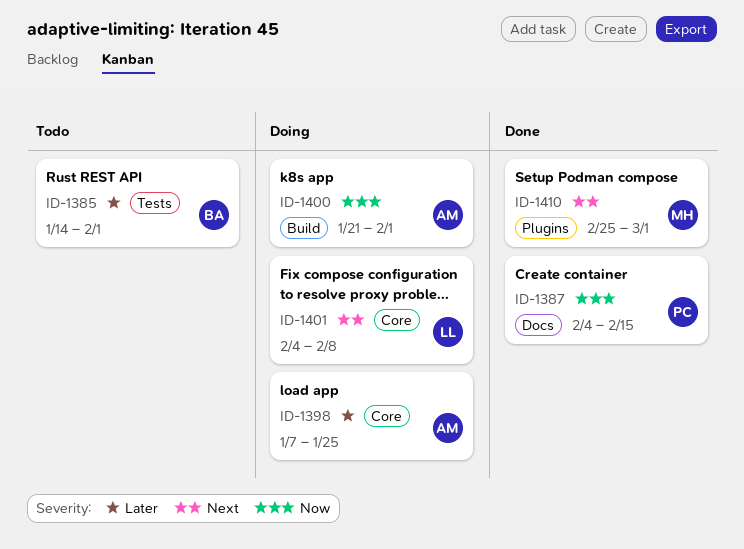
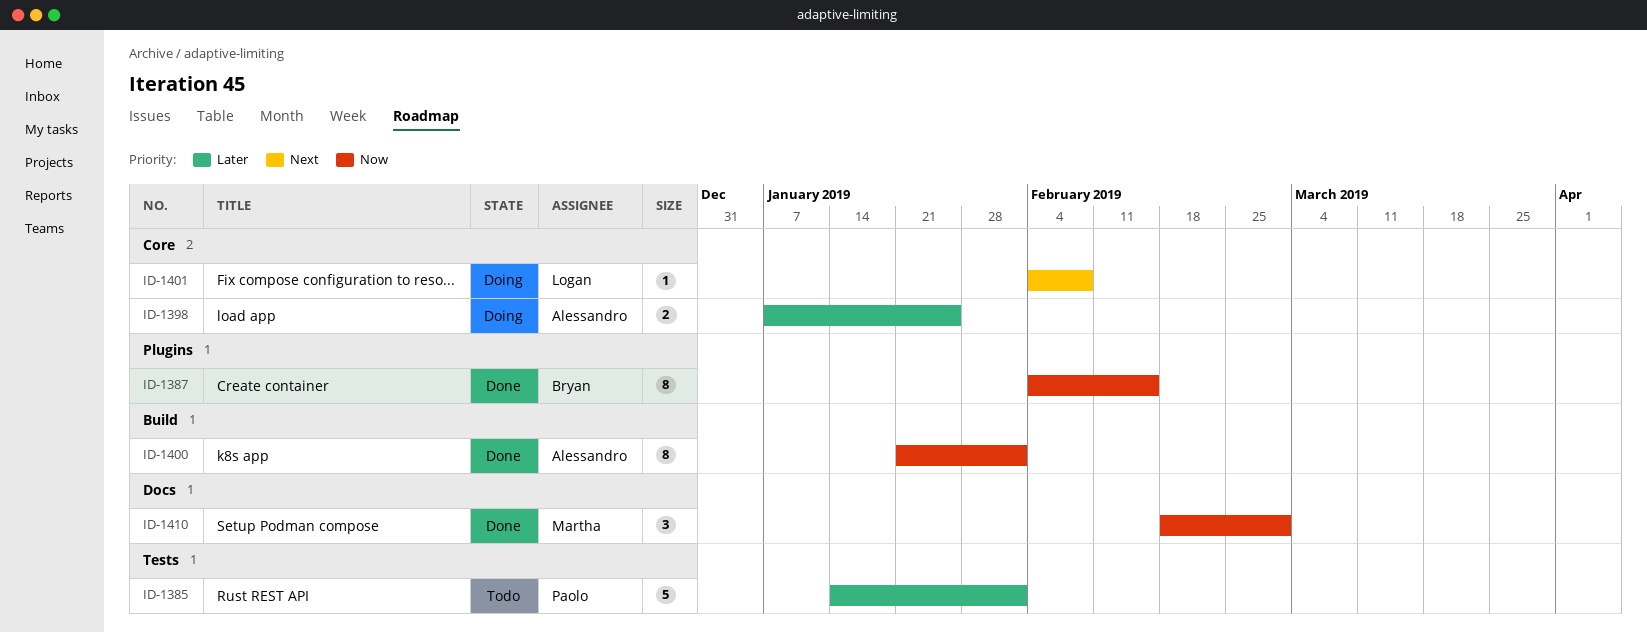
ID-1385, owner: Bryan -> Paolo
ID-1387, owner: Paolo -> Bryan
ID-1387, label: Docs -> Plugins
ID-1400, status: Doing -> Done
ID-1410, priority: Next -> Now
ID-1410, label: Plugins -> Docs
ID-1410, start: Feb 25 -> Feb 18

